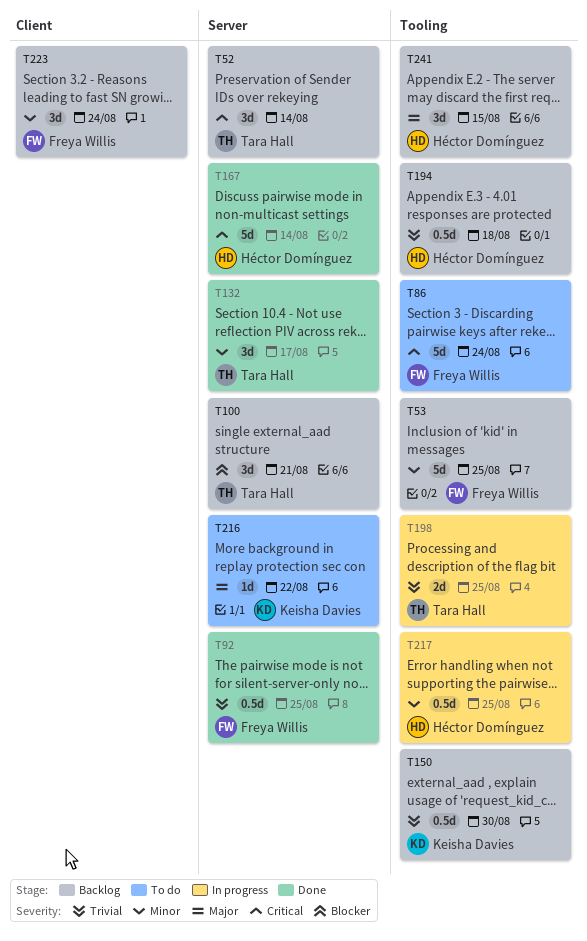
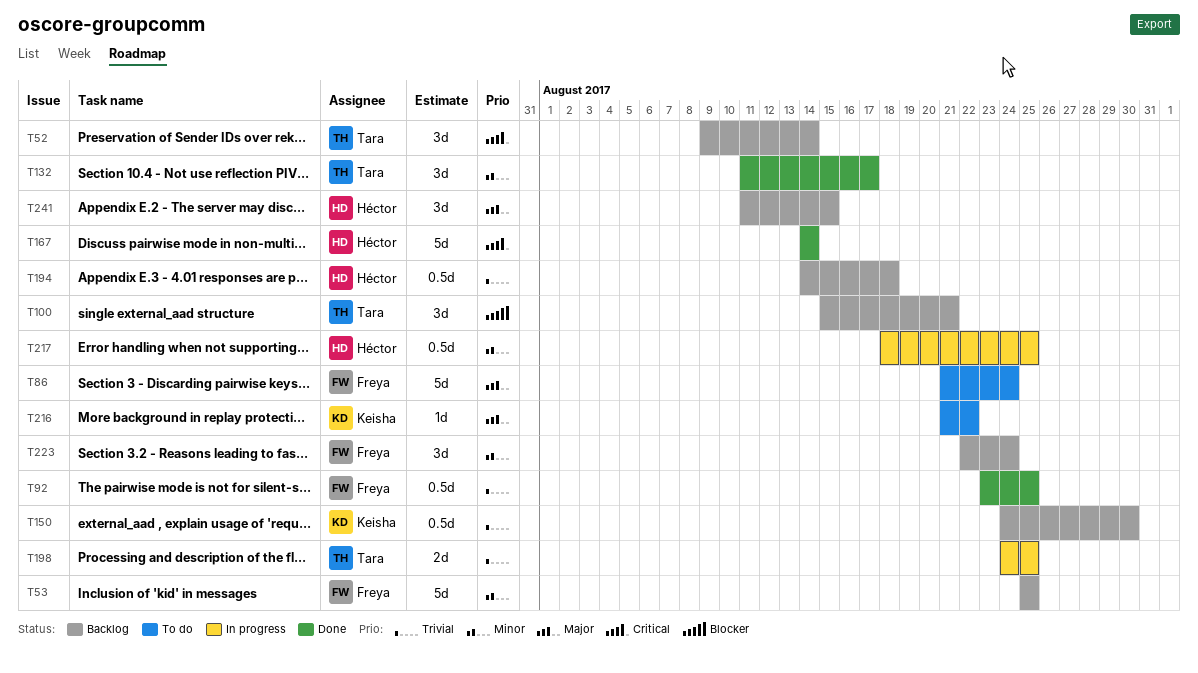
T86, priority: Critical -> Major

